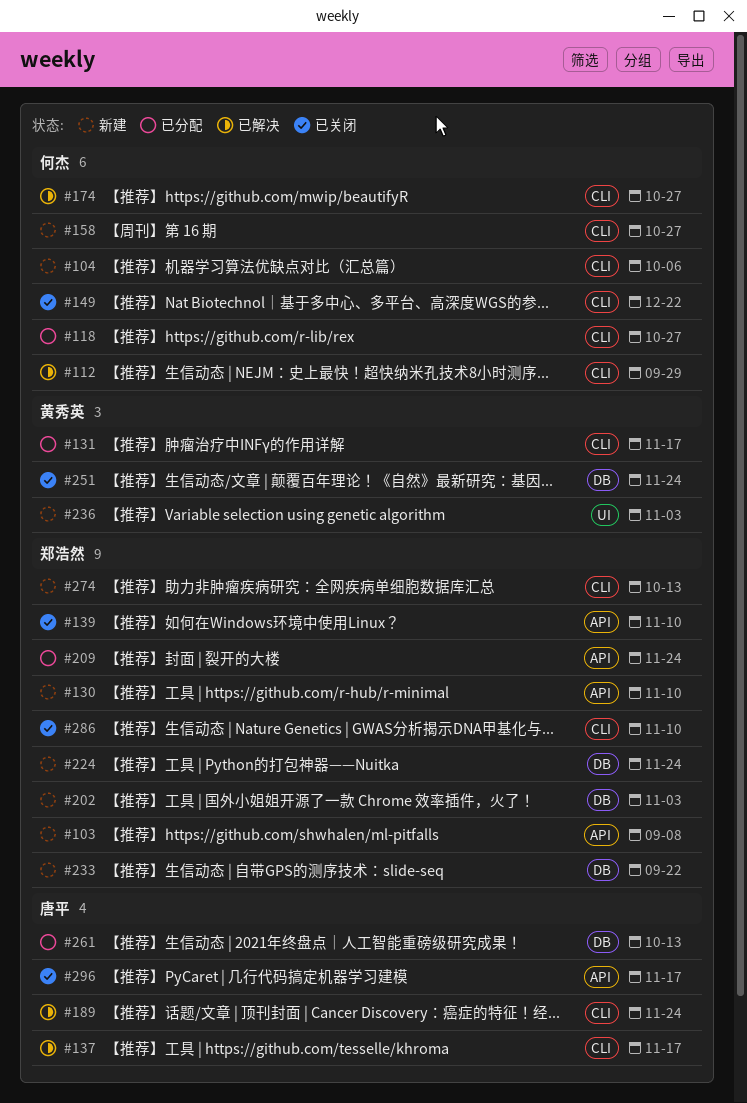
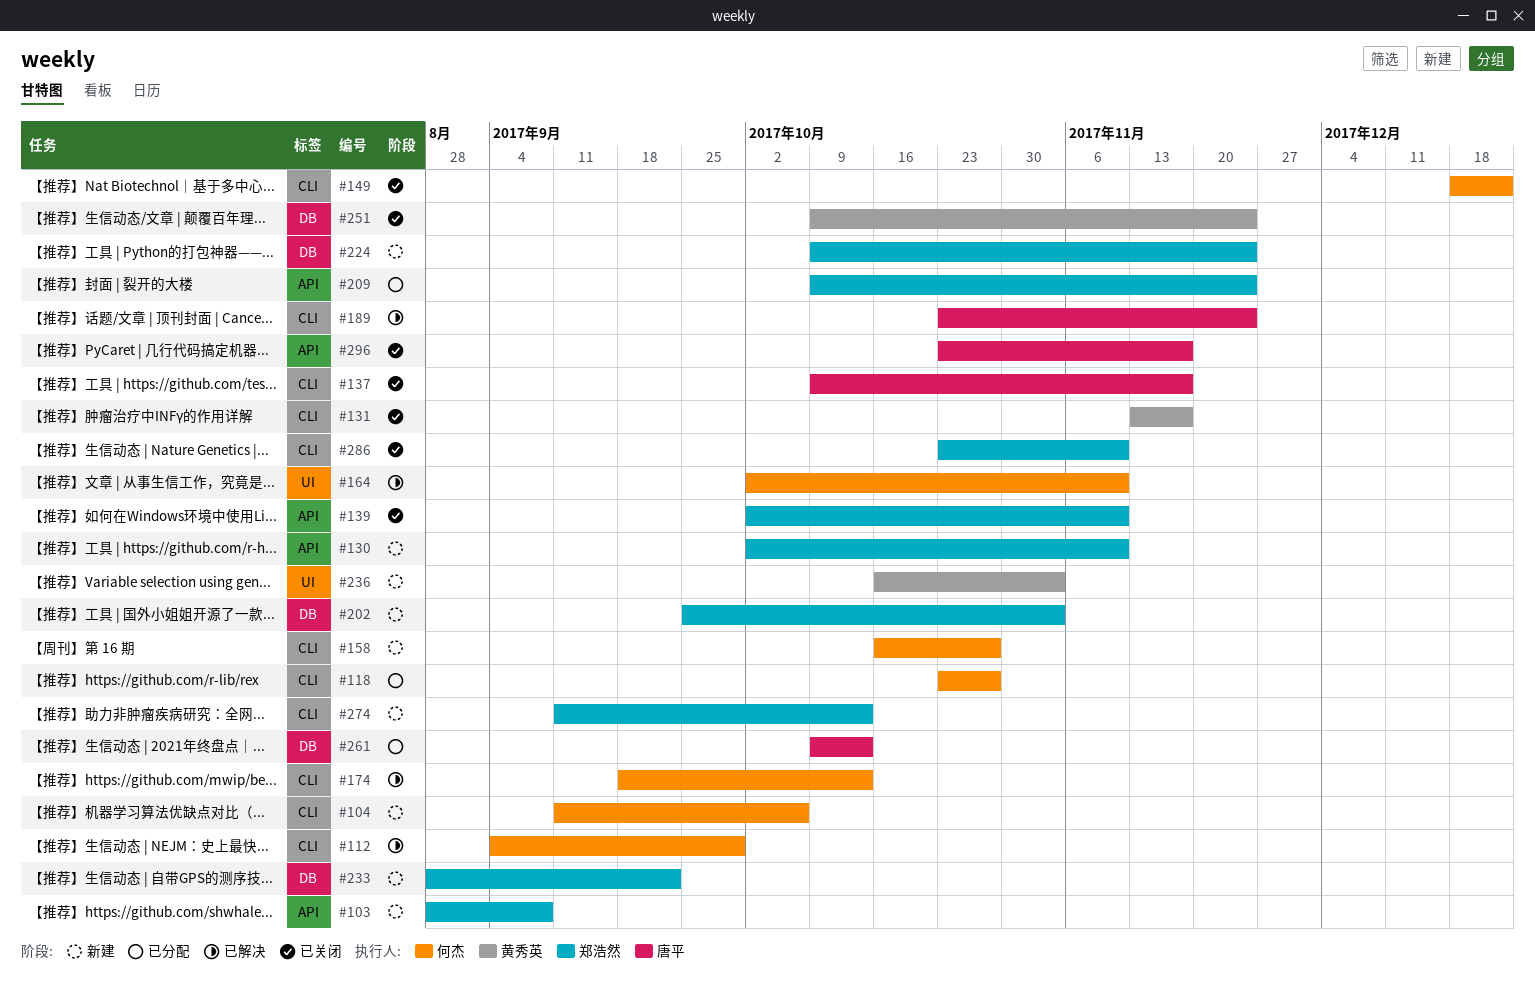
#131, status: 已分配 -> 已关闭
#137, status: 已解决 -> 已关闭
#164: none -> present
#174, due: Oct 27 -> Oct 13

